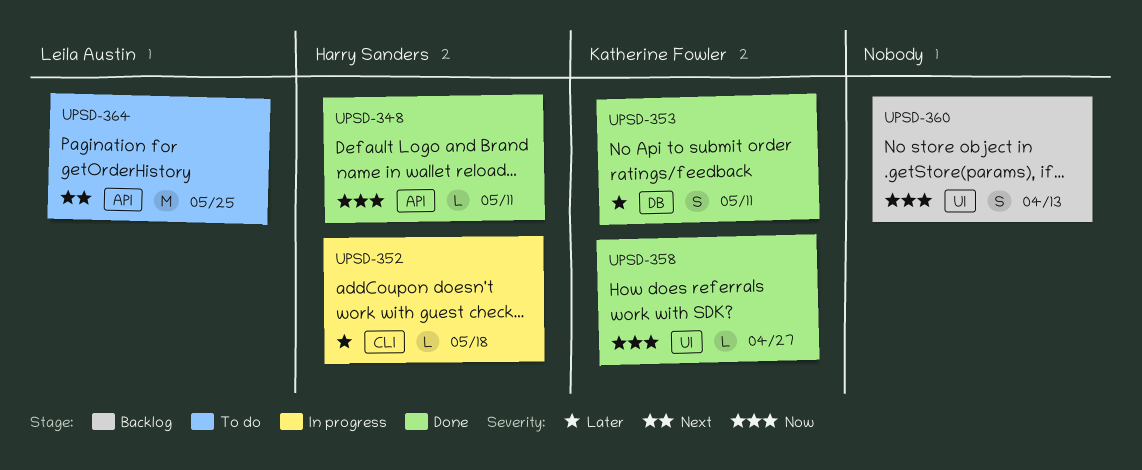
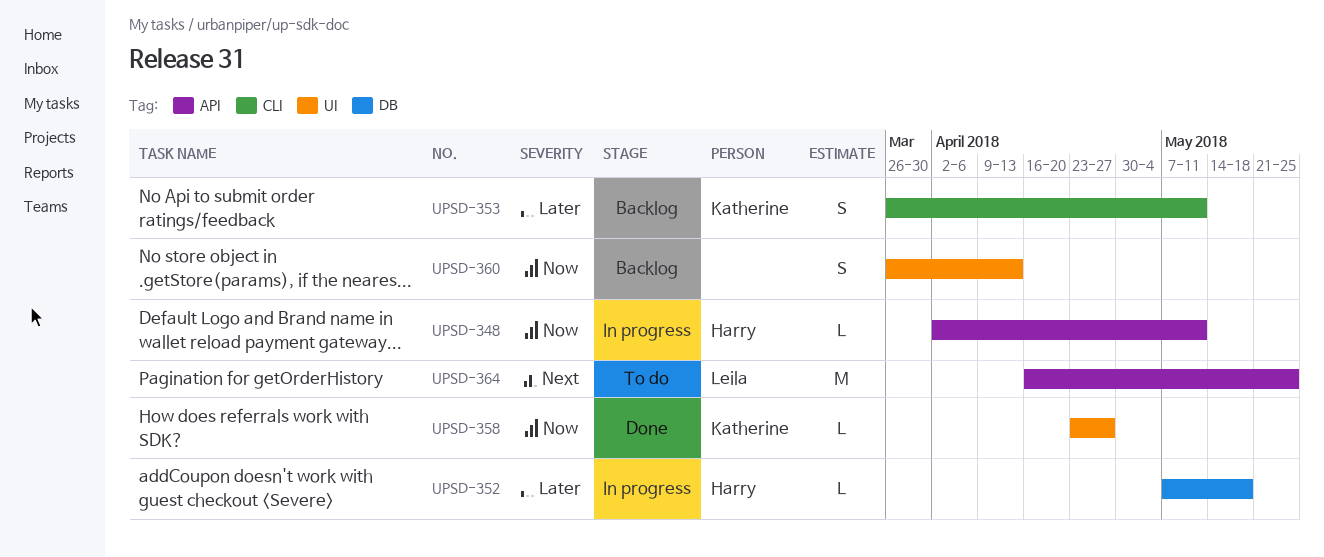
UPSD-348, status: Done -> In progress
UPSD-352, label: CLI -> DB
UPSD-353, status: Done -> Backlog
UPSD-353, label: DB -> CLI

